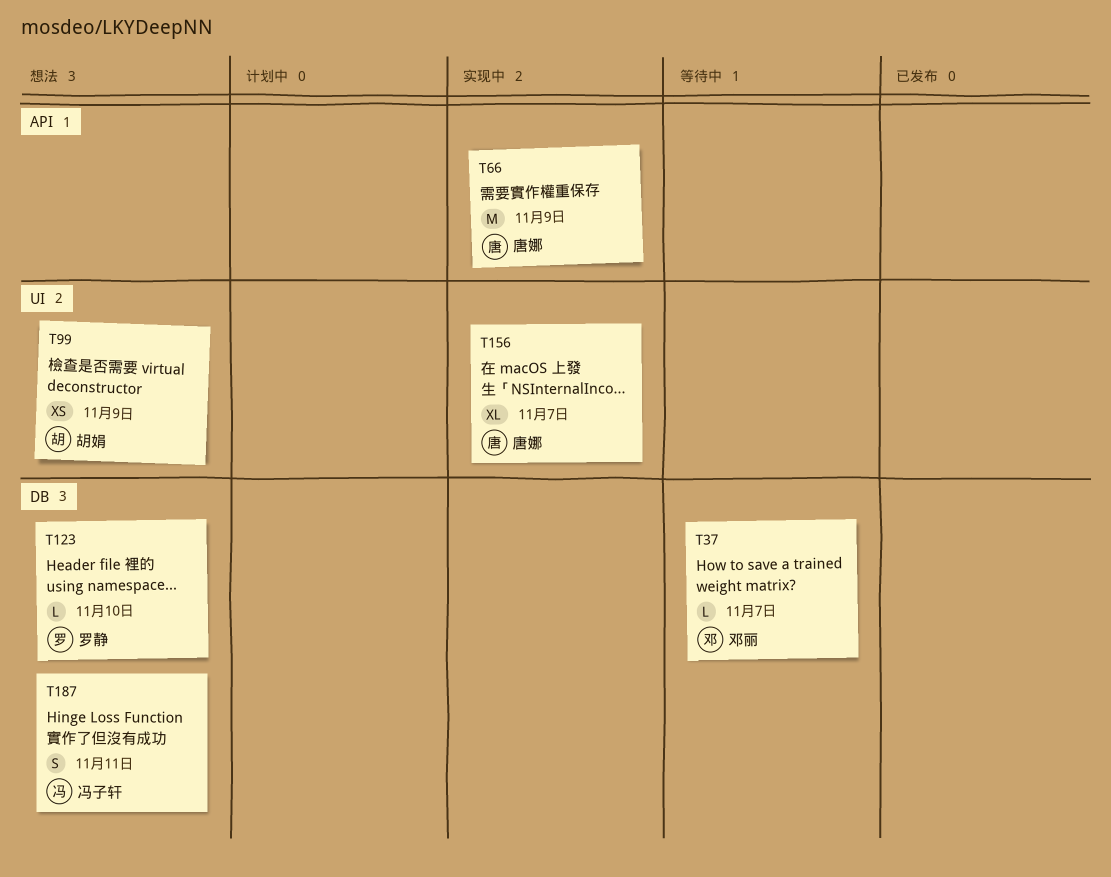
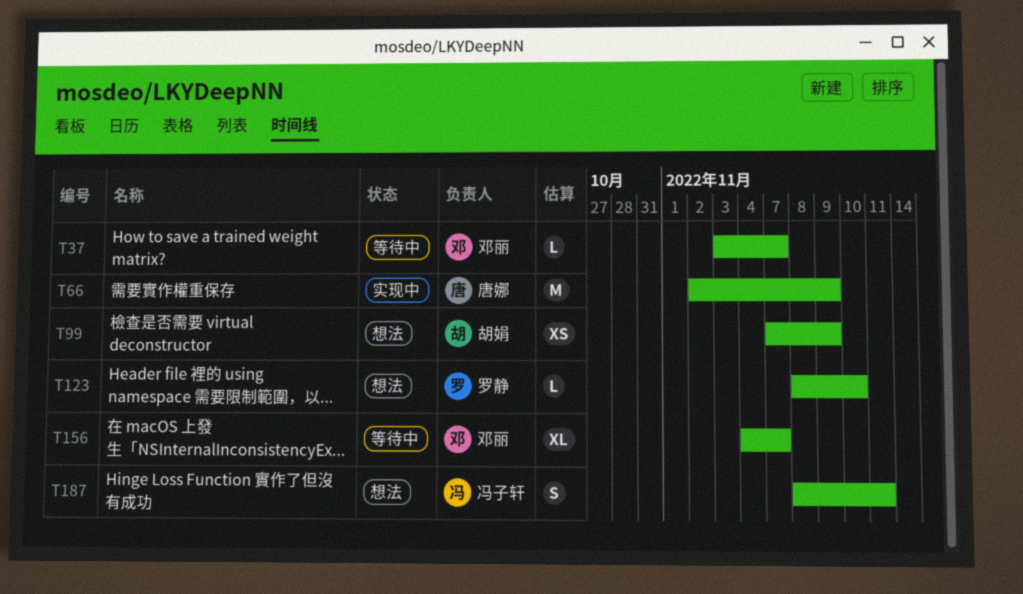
T156, status: 实现中 -> 等待中
T156, owner: 唐娜 -> 邓丽

